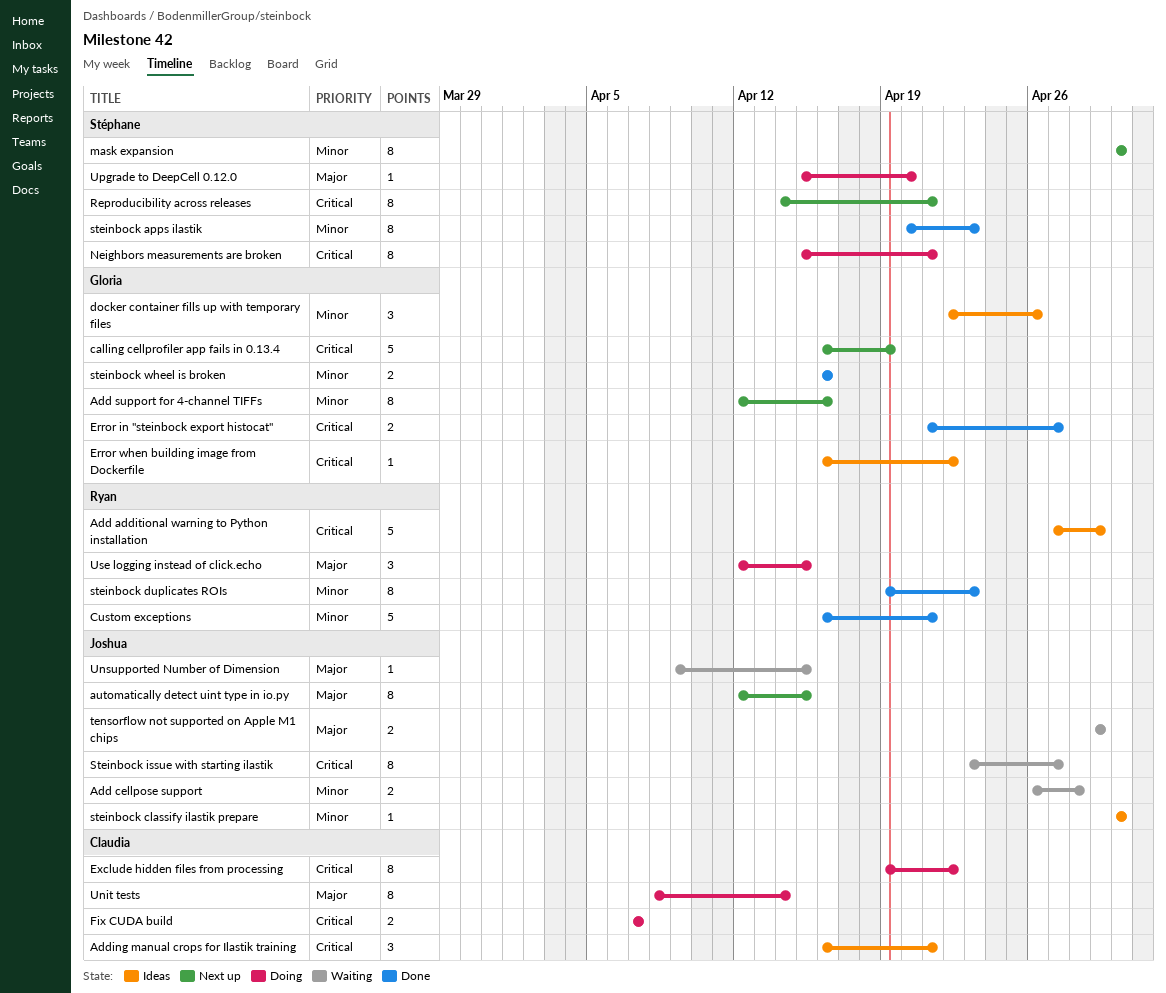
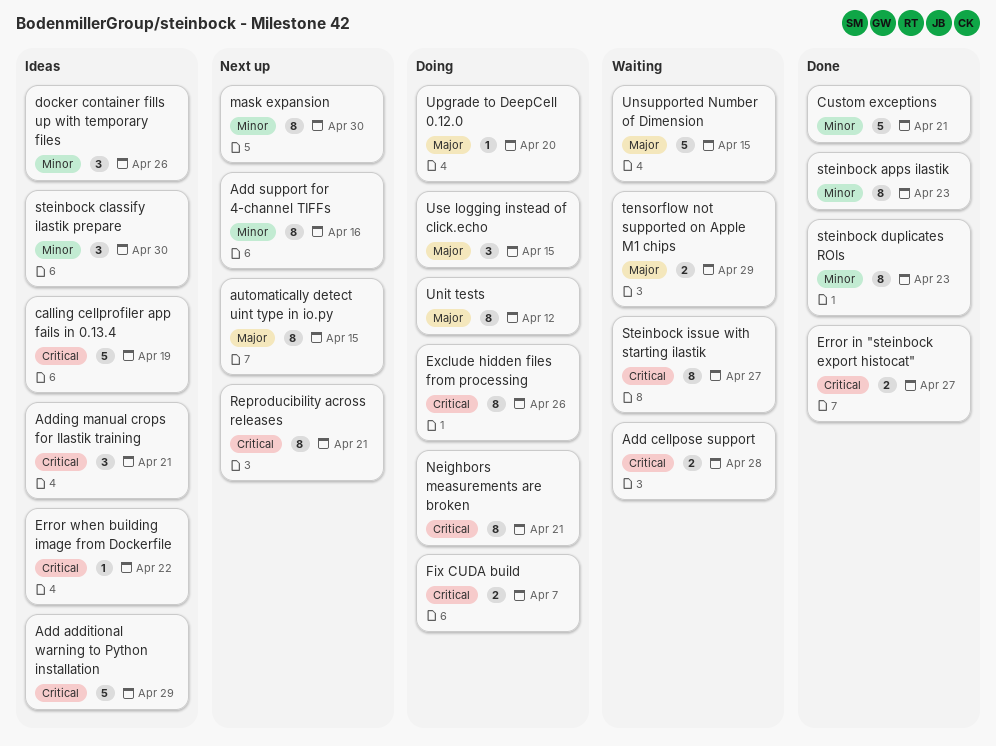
Add cellpose support, priority: Minor -> Critical
calling cellprofiler app fails in 0.13.4, status: Next up -> Ideas
Exclude hidden files from processing, due: Apr 22 -> Apr 26
steinbock classify ilastik prepare, estimate: 1 -> 3
steinbock wheel is broken: present -> none
Unit tests, due: Apr 14 -> Apr 12
Unsupported Number of Dimension, estimate: 1 -> 5

